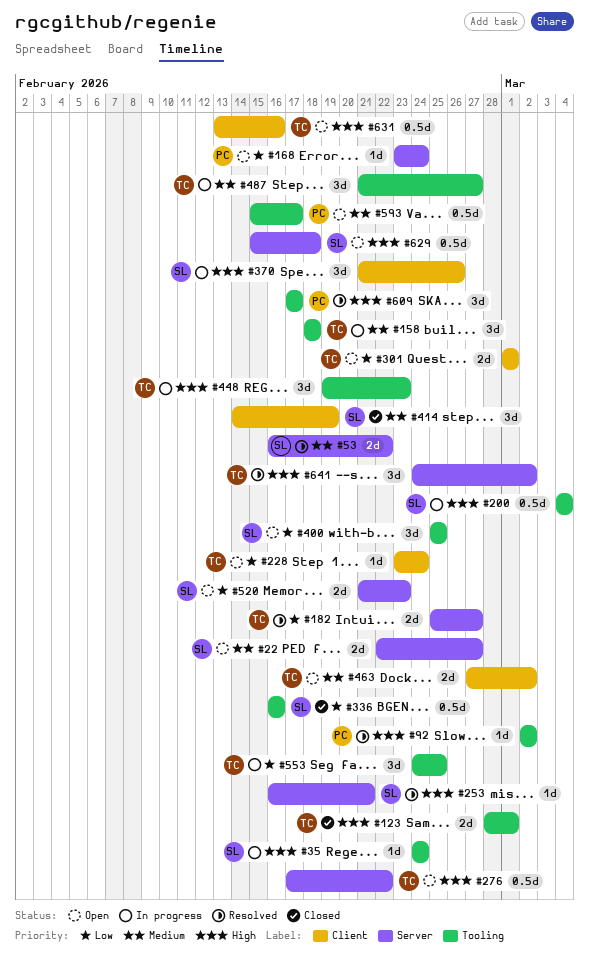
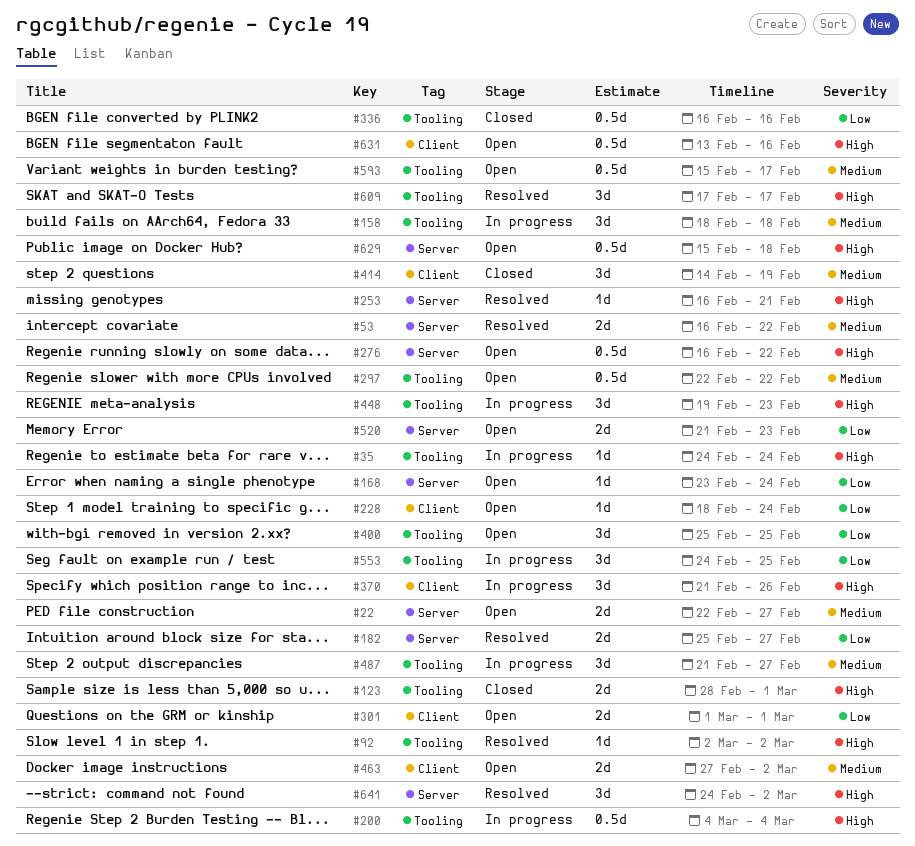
#228, start: Feb 23 -> Feb 18
#276, start: Feb 17 -> Feb 16
#297: none -> present

